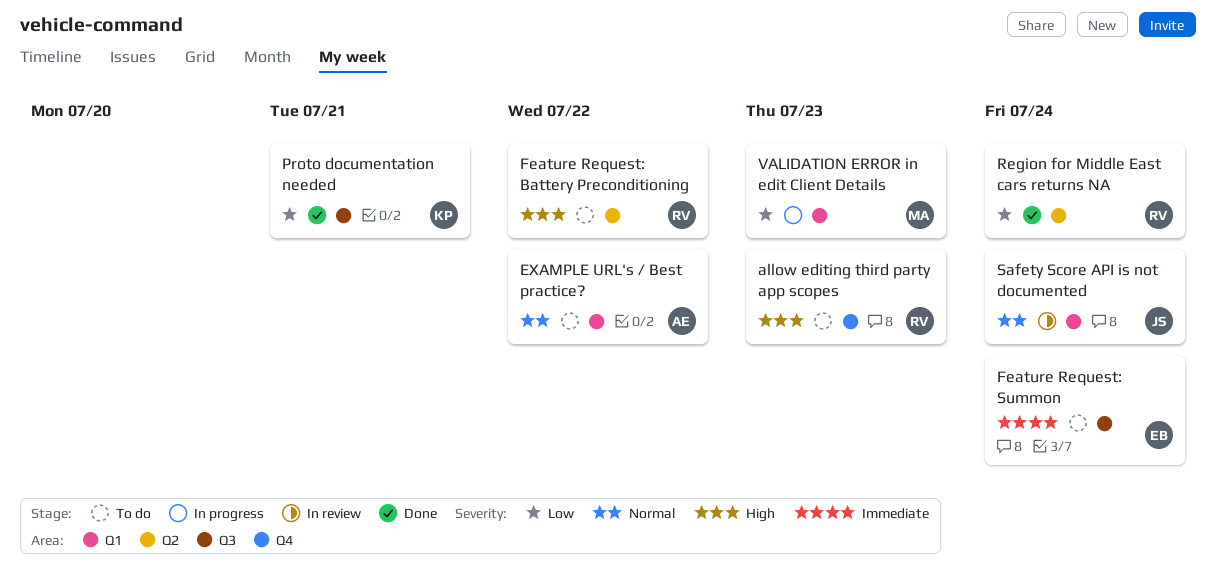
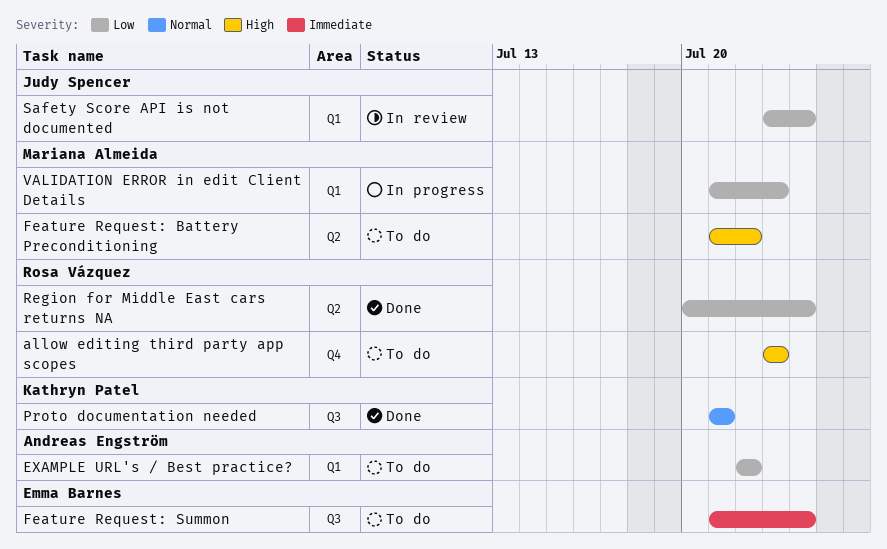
EXAMPLE URL's / Best practice?, priority: Normal -> Low
Feature Request: Battery Preconditioning, owner: Rosa Vázquez -> Mariana Almeida
Proto documentation needed, priority: Low -> Normal
Safety Score API is not documented, priority: Normal -> Low

